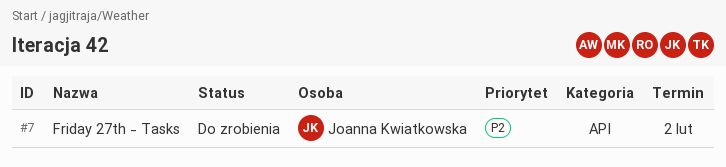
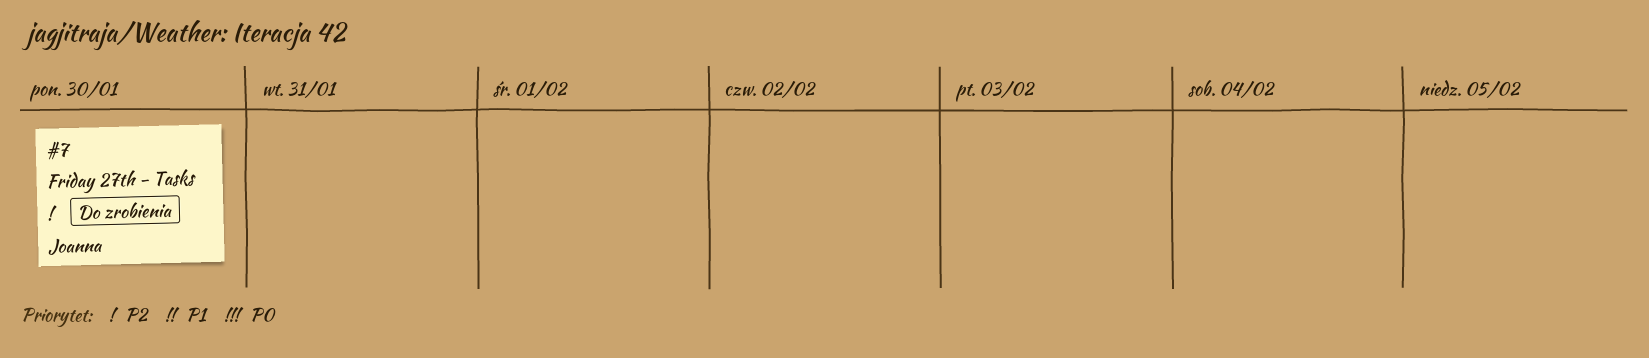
#7, due: Feb 2 -> Jan 30

